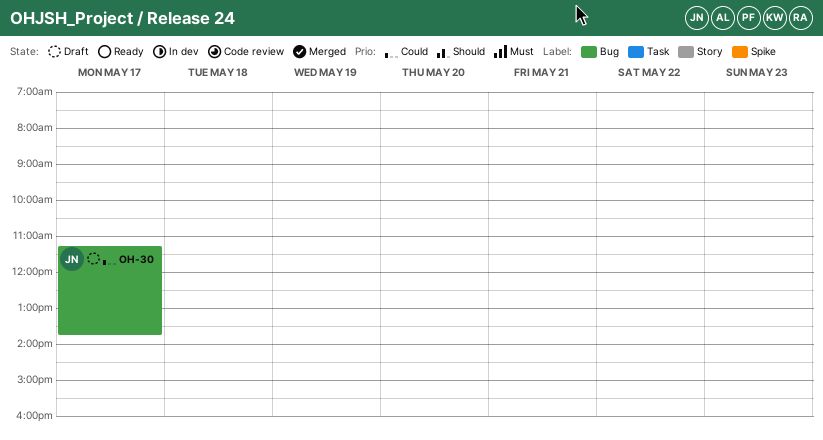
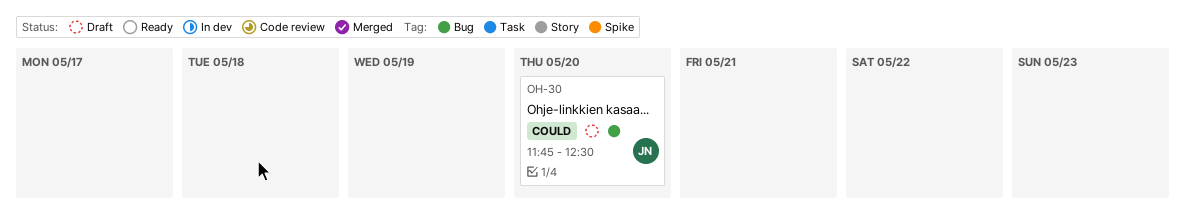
OH-30, day: May 17 -> May 20
OH-30, begins: 11:15 -> 11:45
OH-30, ends: 13:45 -> 12:30

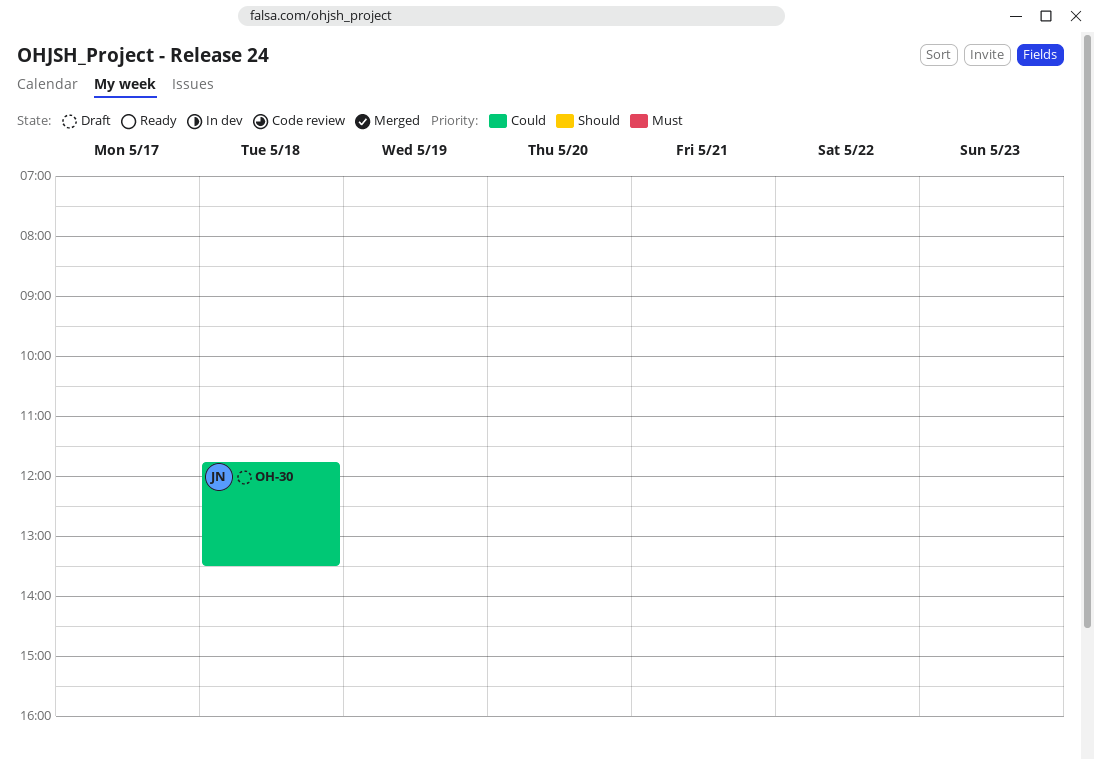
OH-30, day: May 20 -> May 18
OH-30, ends: 12:30 -> 13:30

